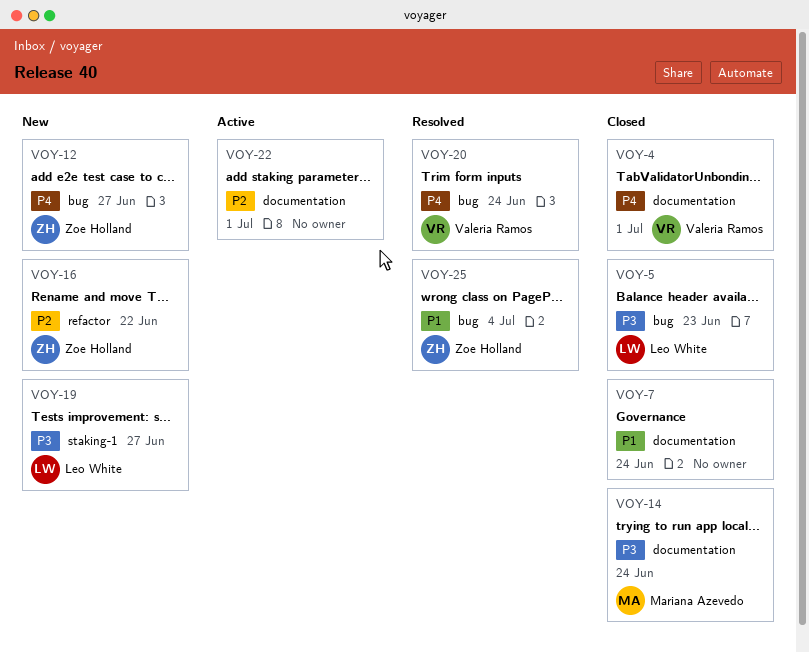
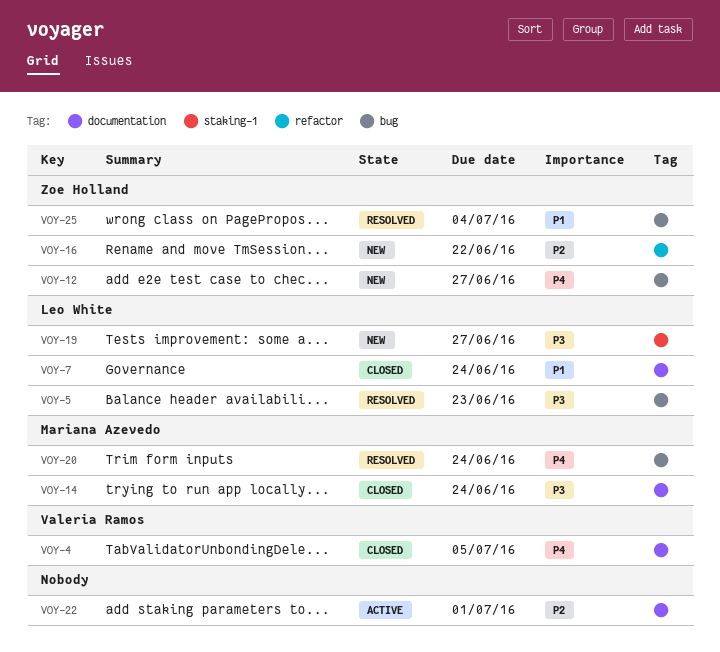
VOY-4, due: Jul 1 -> Jul 5
VOY-5, status: Closed -> Resolved
VOY-7, owner: none -> Leo White
VOY-20, owner: Valeria Ramos -> Mariana Azevedo

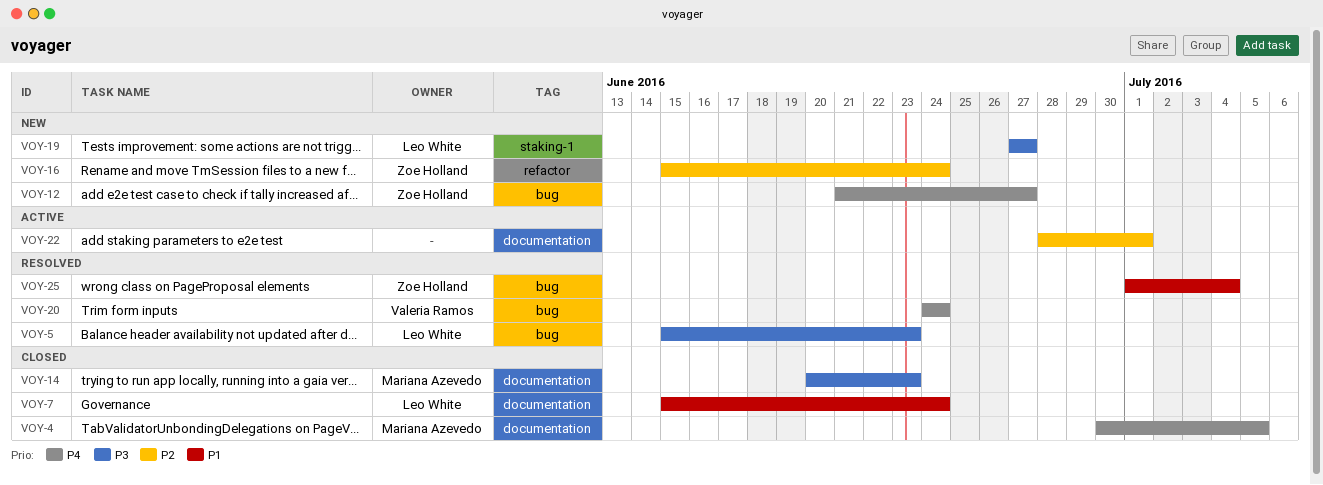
VOY-4, owner: Valeria Ramos -> Mariana Azevedo
VOY-14, due: Jun 24 -> Jun 23
VOY-16, due: Jun 22 -> Jun 24
VOY-20, owner: Mariana Azevedo -> Valeria Ramos

